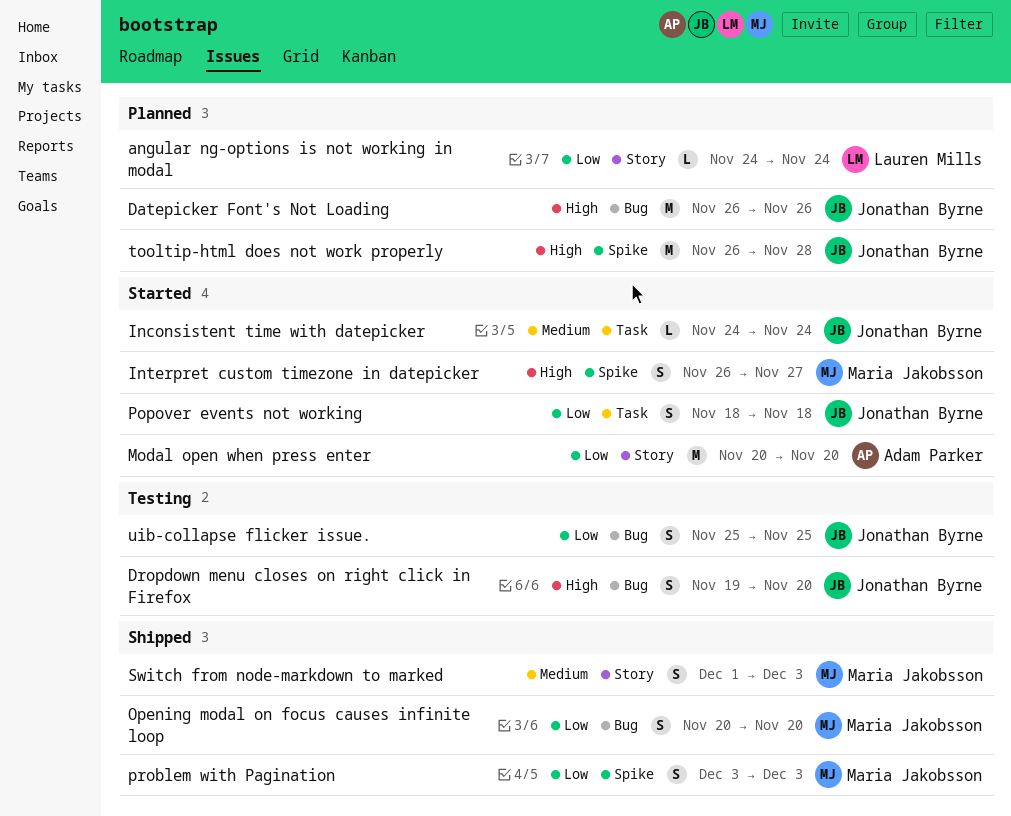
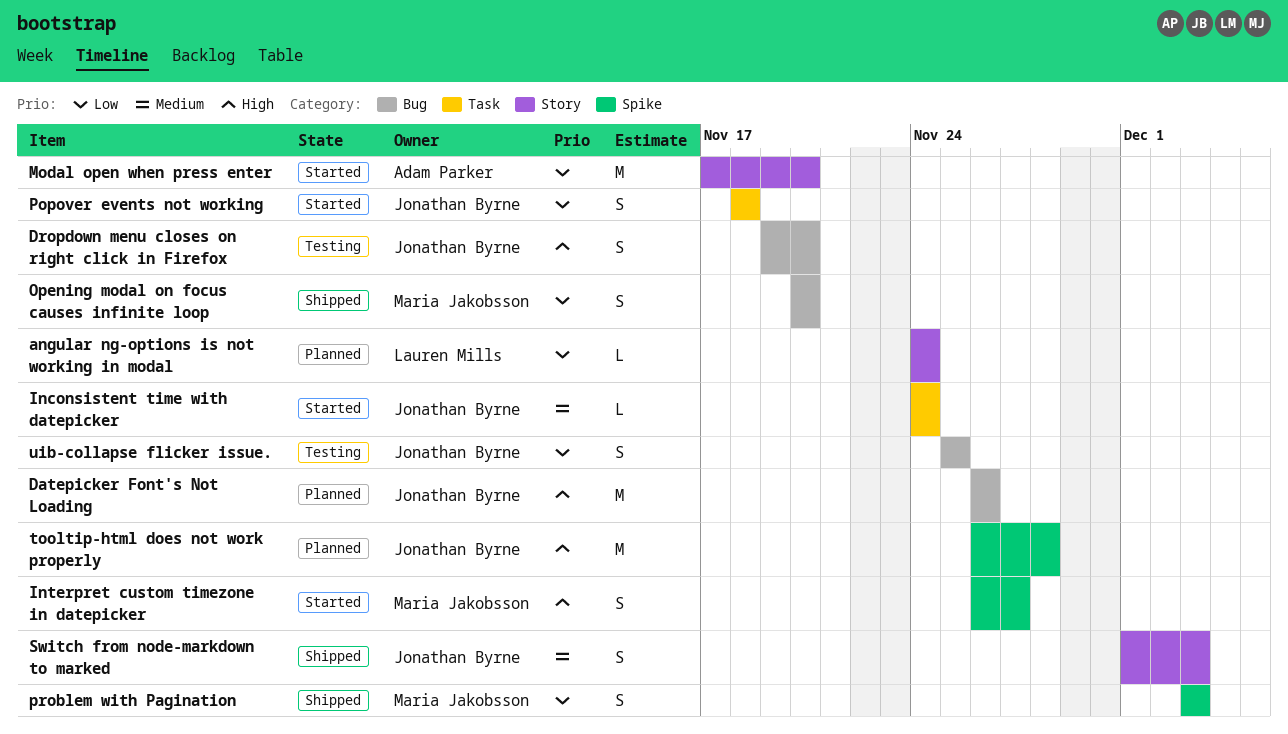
Modal open when press enter, start: Nov 20 -> Nov 17
Switch from node-markdown to marked, owner: Maria Jakobsson -> Jonathan Byrne

